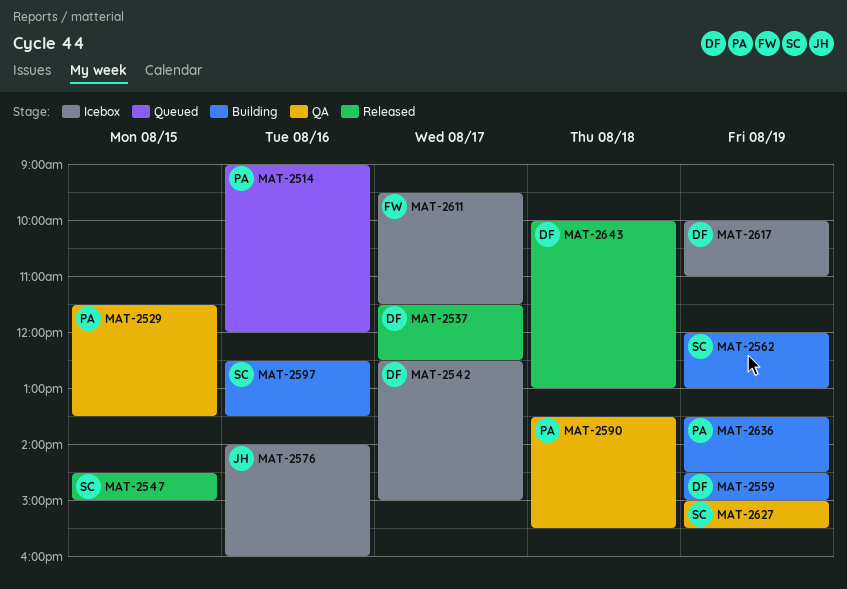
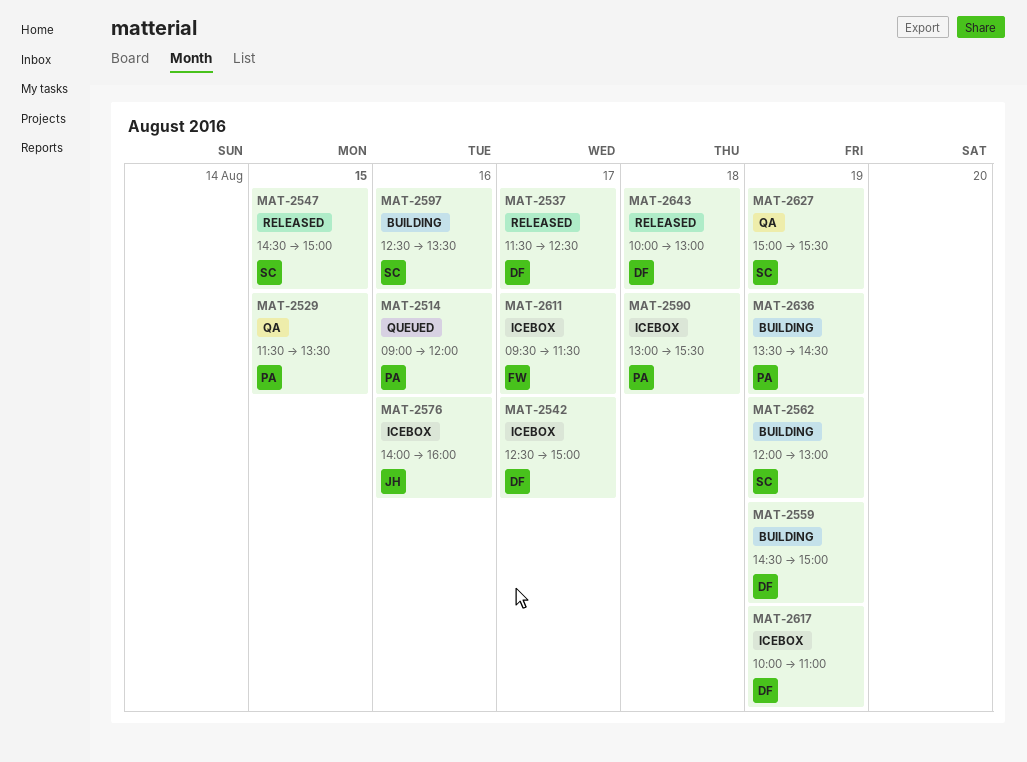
MAT-2590, status: QA -> Icebox
MAT-2590, begins: 13:30 -> 13:00

